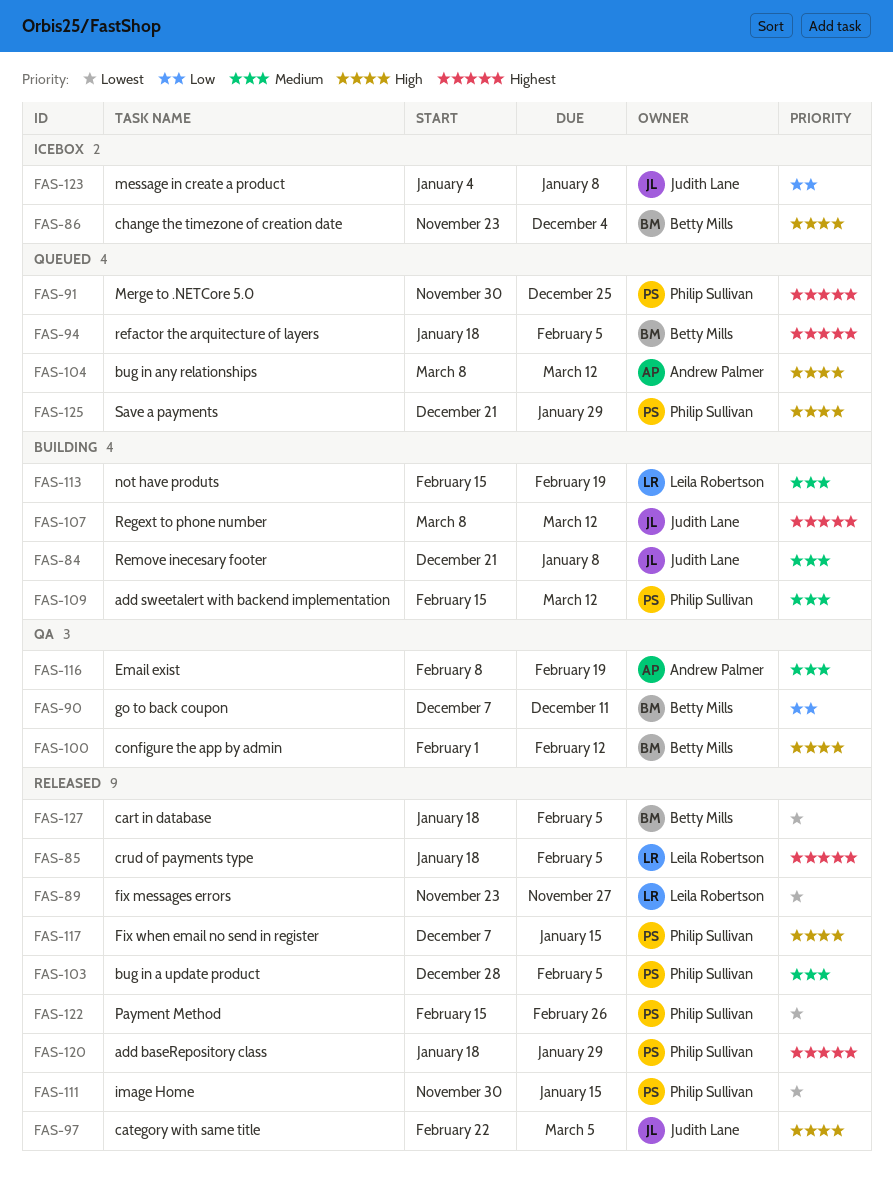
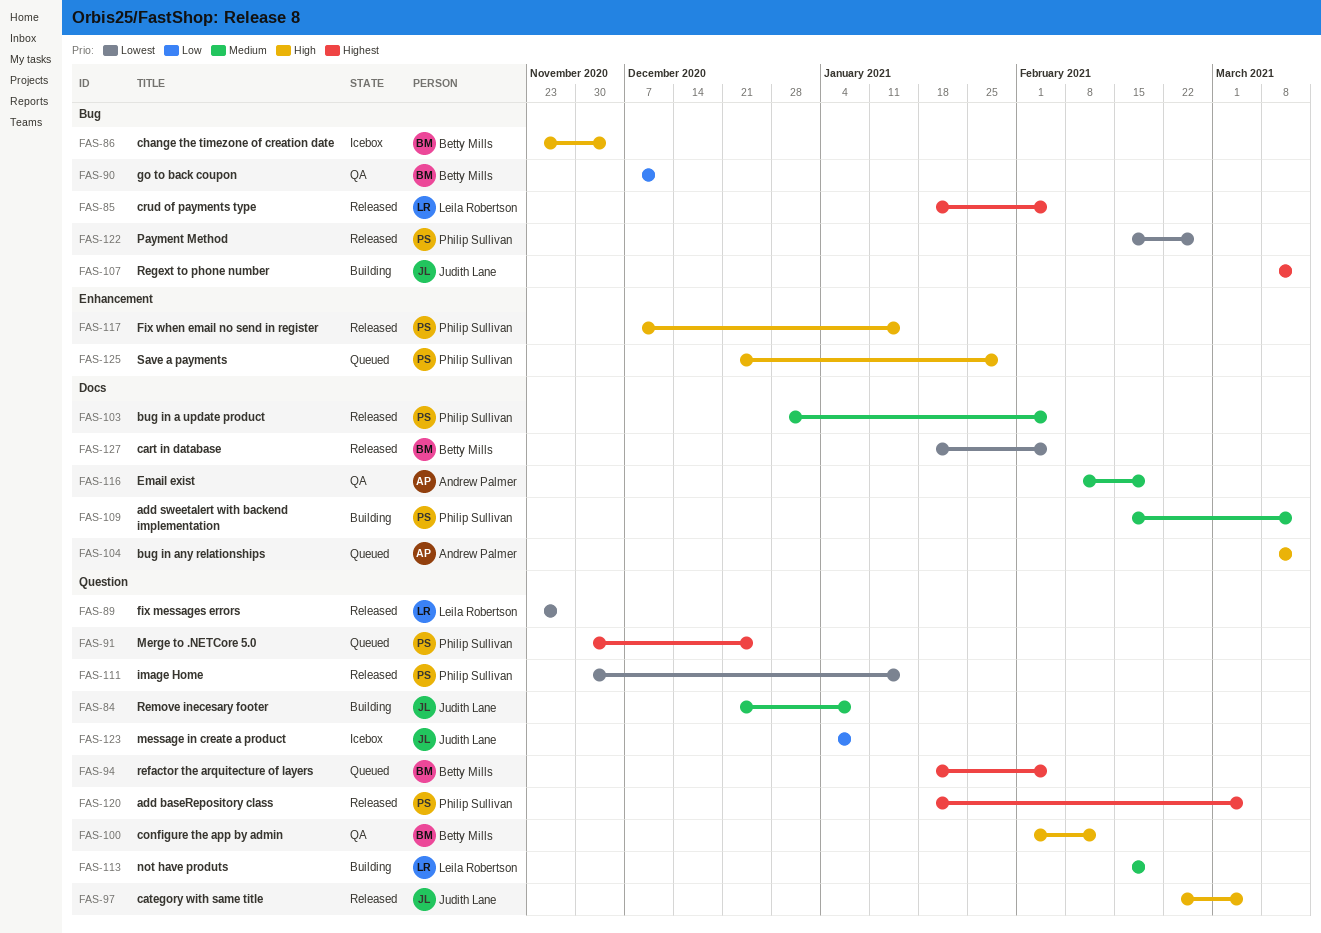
FAS-120, due: Jan 29 -> Mar 5

